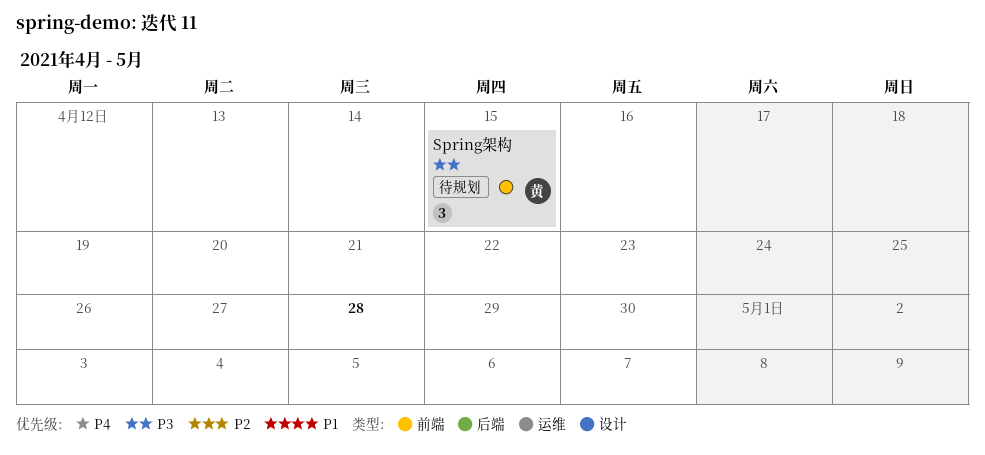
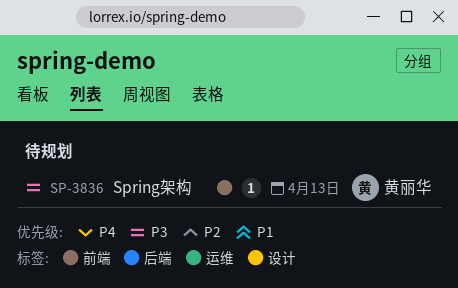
Spring架构, estimate: 3 -> 1
Spring架构, due: Apr 15 -> Apr 13

